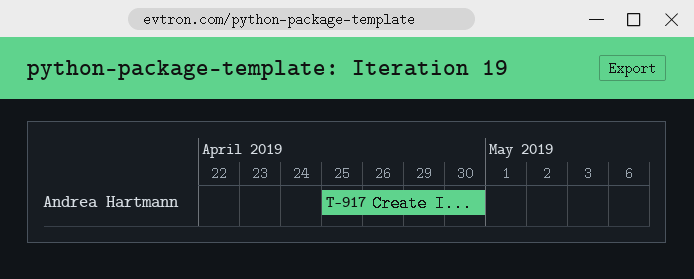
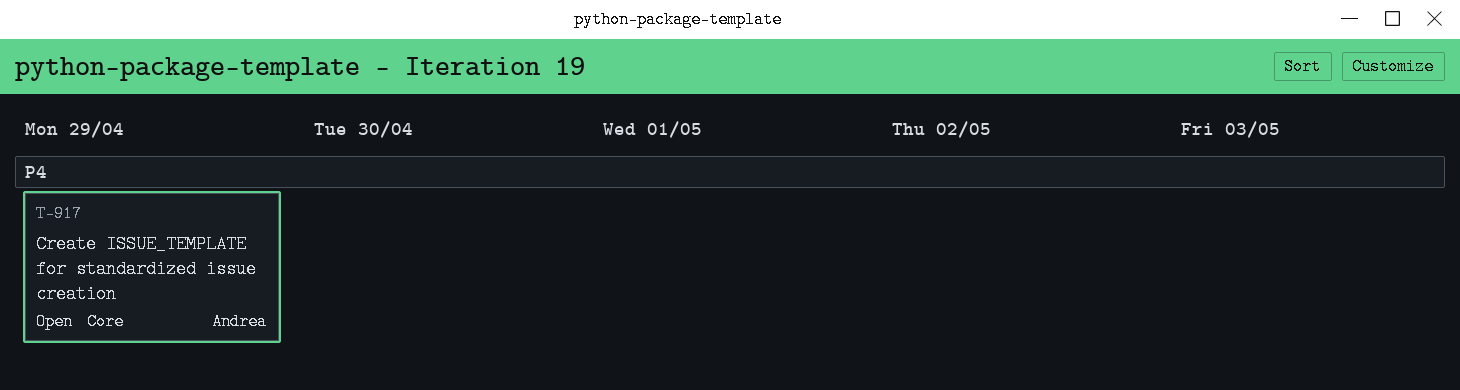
T-917, due: Apr 30 -> Apr 29

